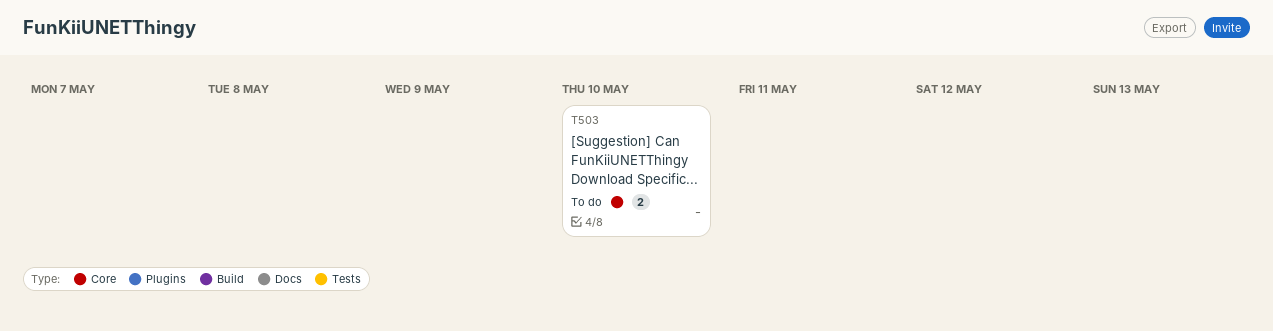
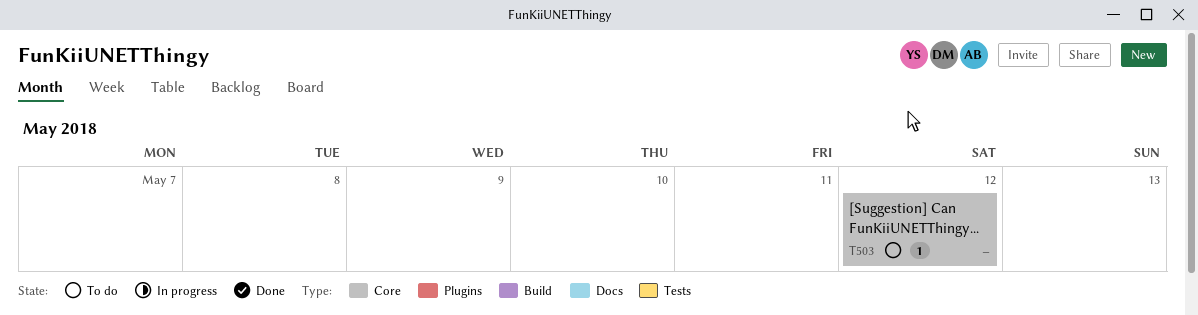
T503, estimate: 2 -> 1
T503, due: May 10 -> May 12

